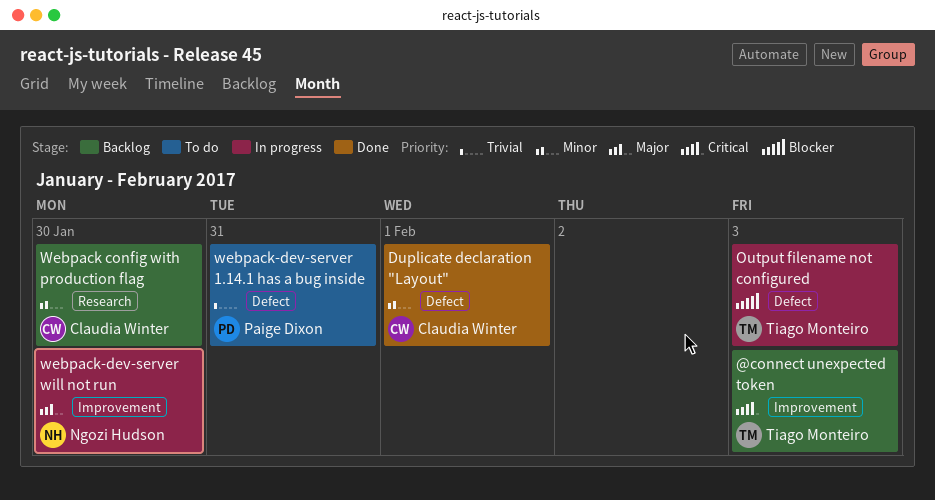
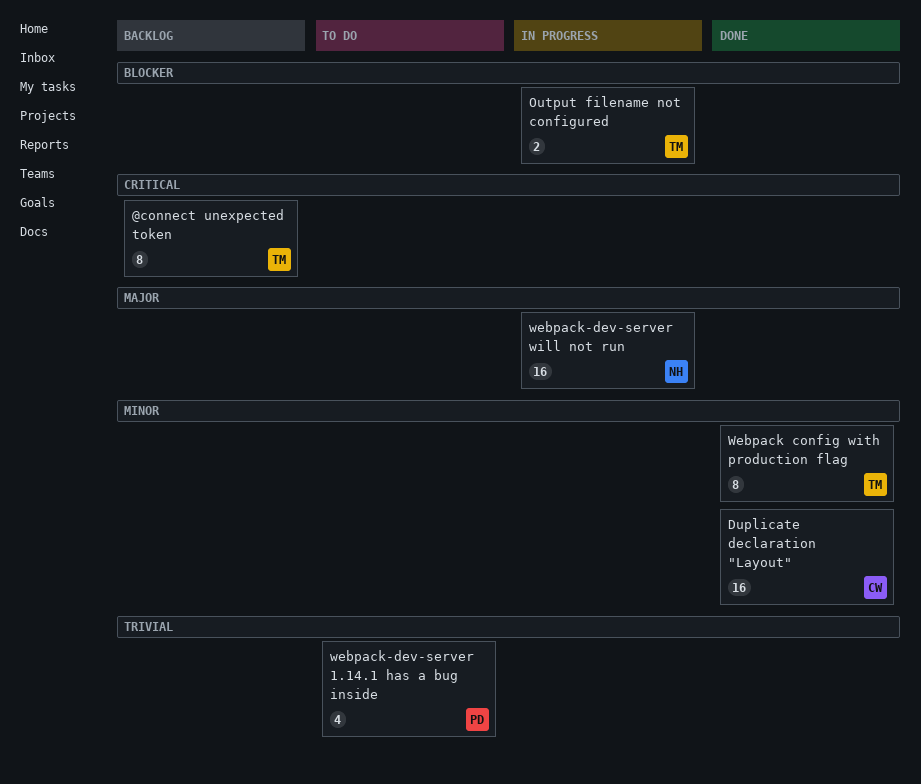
Webpack config with production flag, status: Backlog -> Done
Webpack config with production flag, owner: Claudia Winter -> Tiago Monteiro

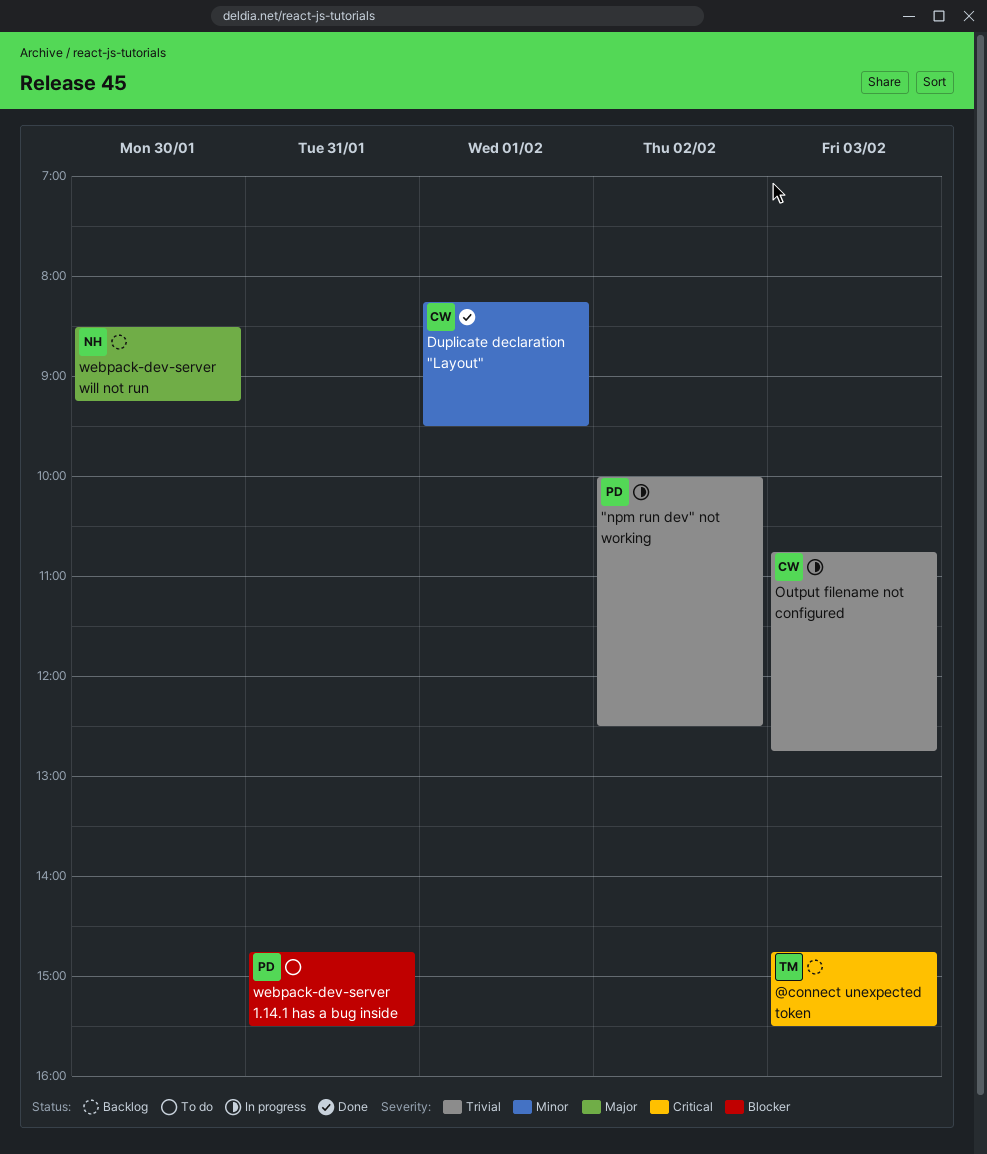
"npm run dev" not working: none -> present
Output filename not configured, owner: TM -> CW
Output filename not configured, priority: Blocker -> Trivial
Webpack config with production flag: present -> none
webpack-dev-server 1.14.1 has a bug inside, priority: Trivial -> Blocker
webpack-dev-server will not run, status: In progress -> Backlog

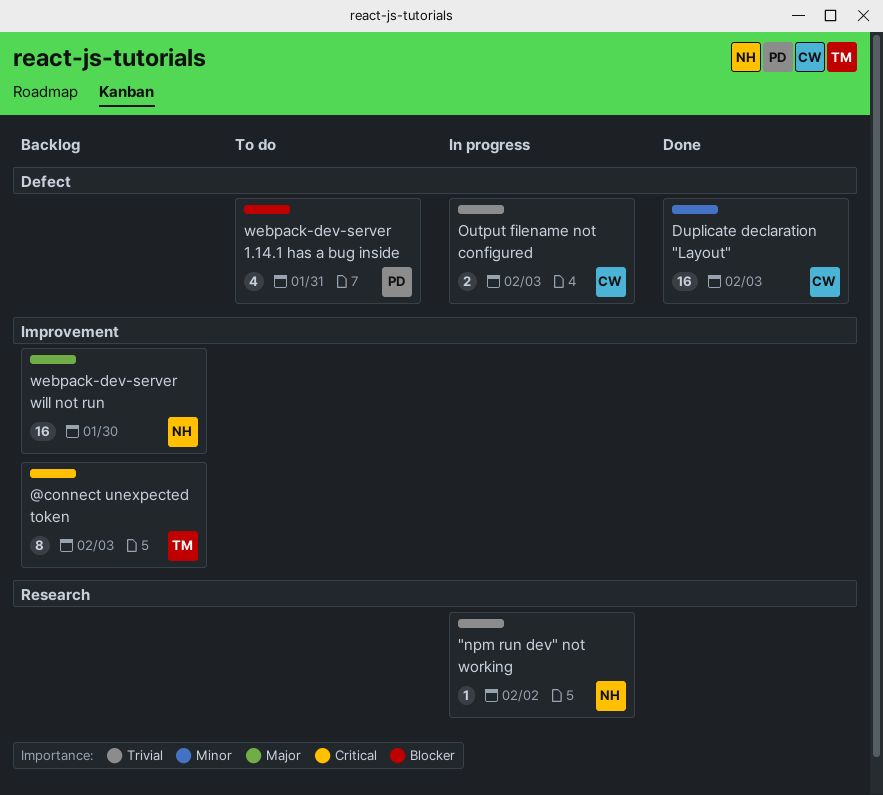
"npm run dev" not working, owner: PD -> NH
Duplicate declaration "Layout", day: Feb 1 -> Feb 3

